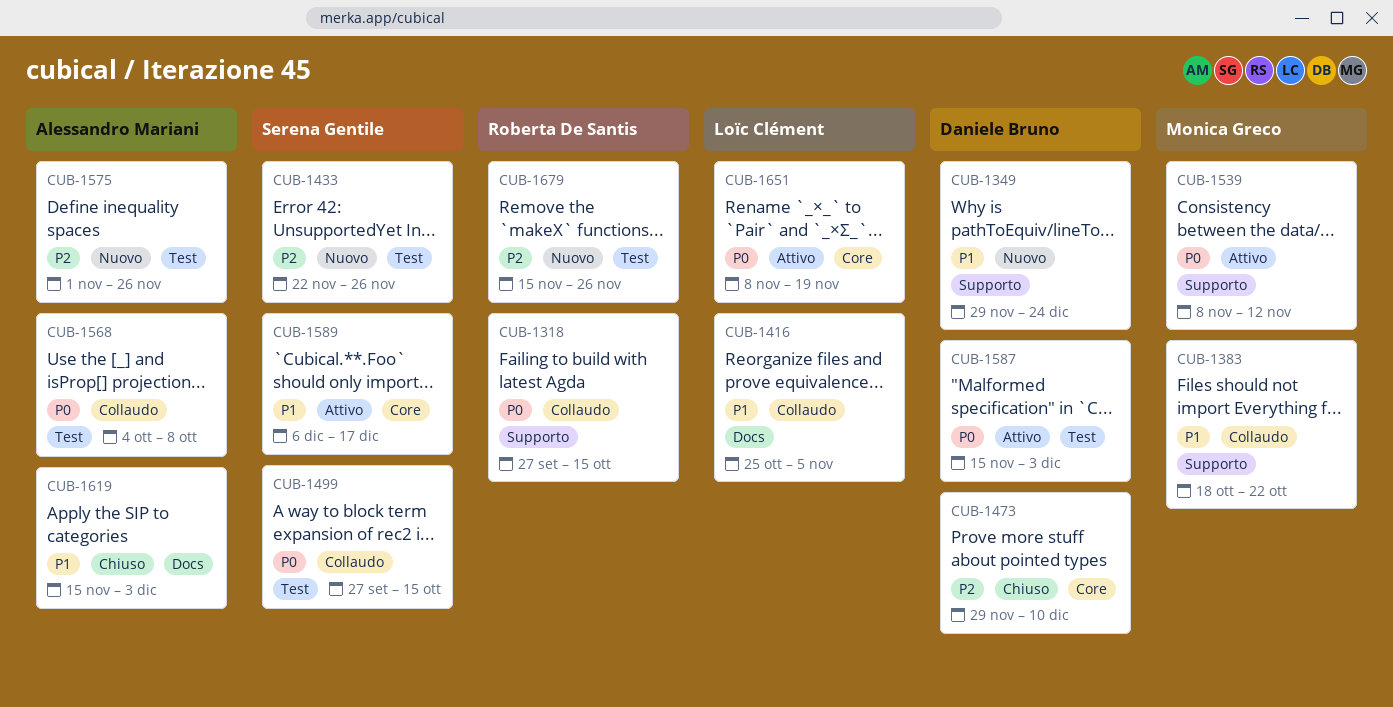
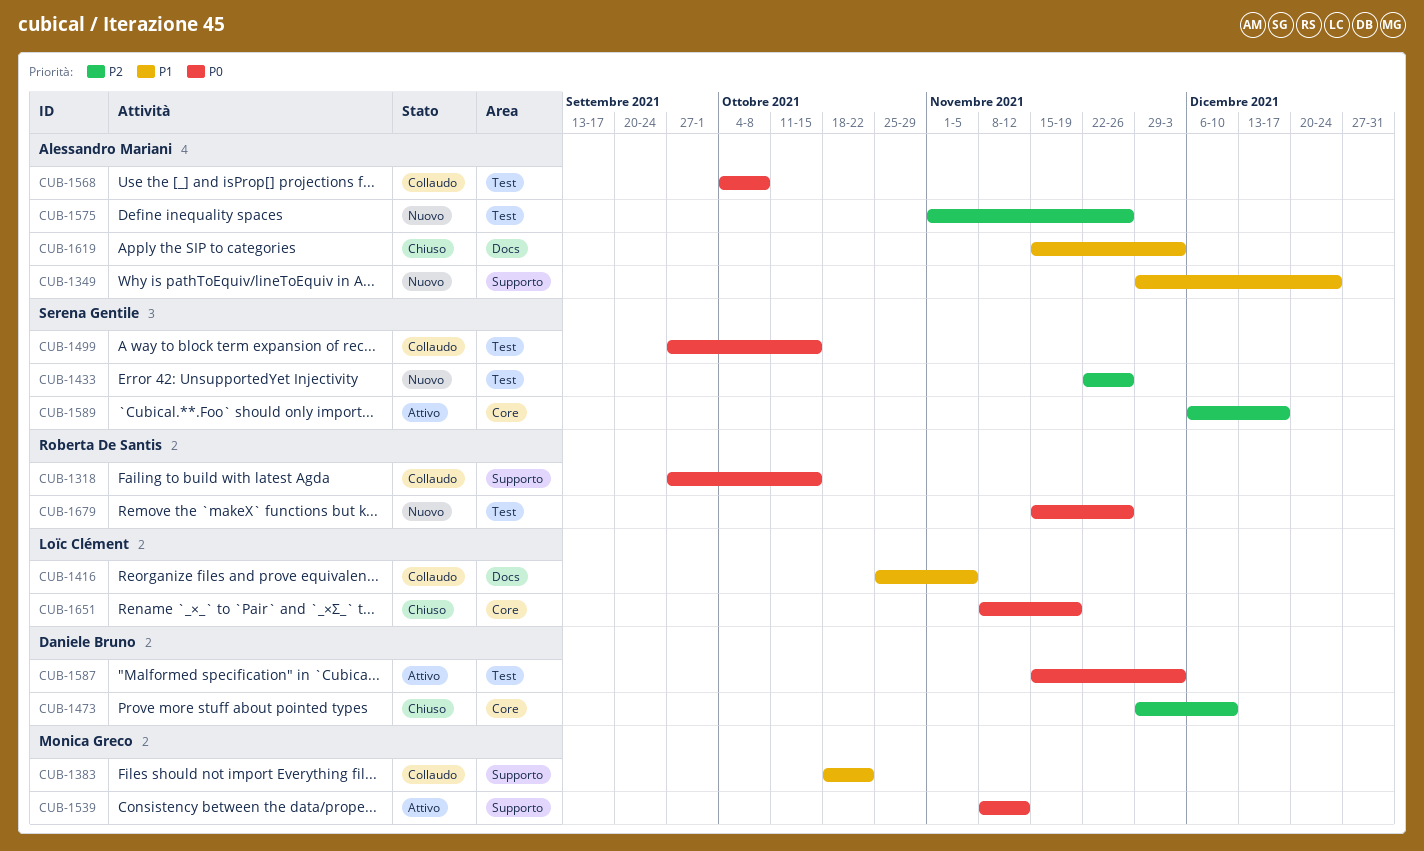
CUB-1349, owner: Daniele Bruno -> Alessandro Mariani
CUB-1589, priority: P1 -> P2
CUB-1651, status: Attivo -> Chiuso
CUB-1679, priority: P2 -> P0

